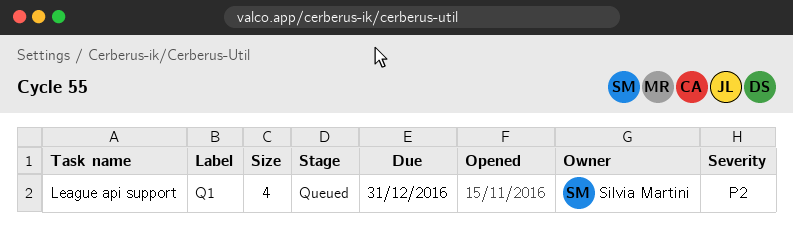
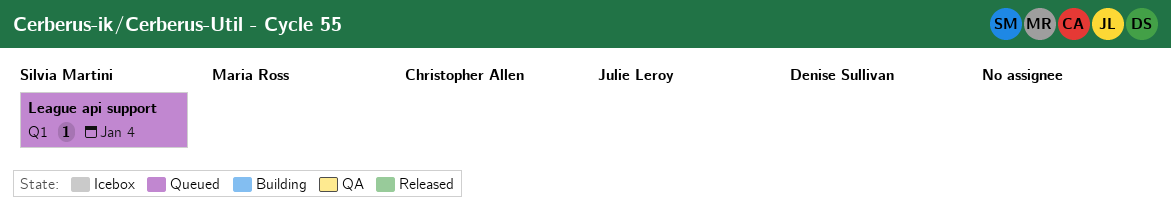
League api support, estimate: 4 -> 1
League api support, due: Dec 31 -> Jan 4

